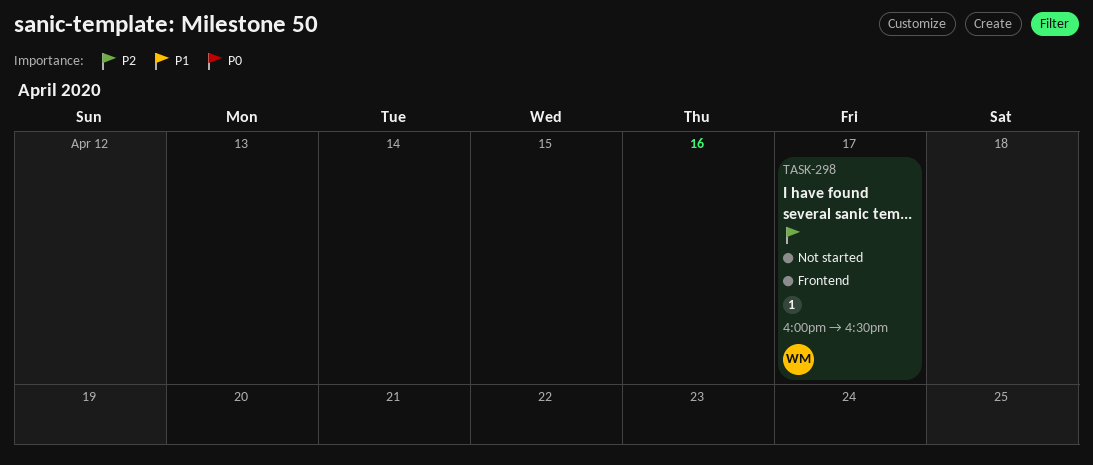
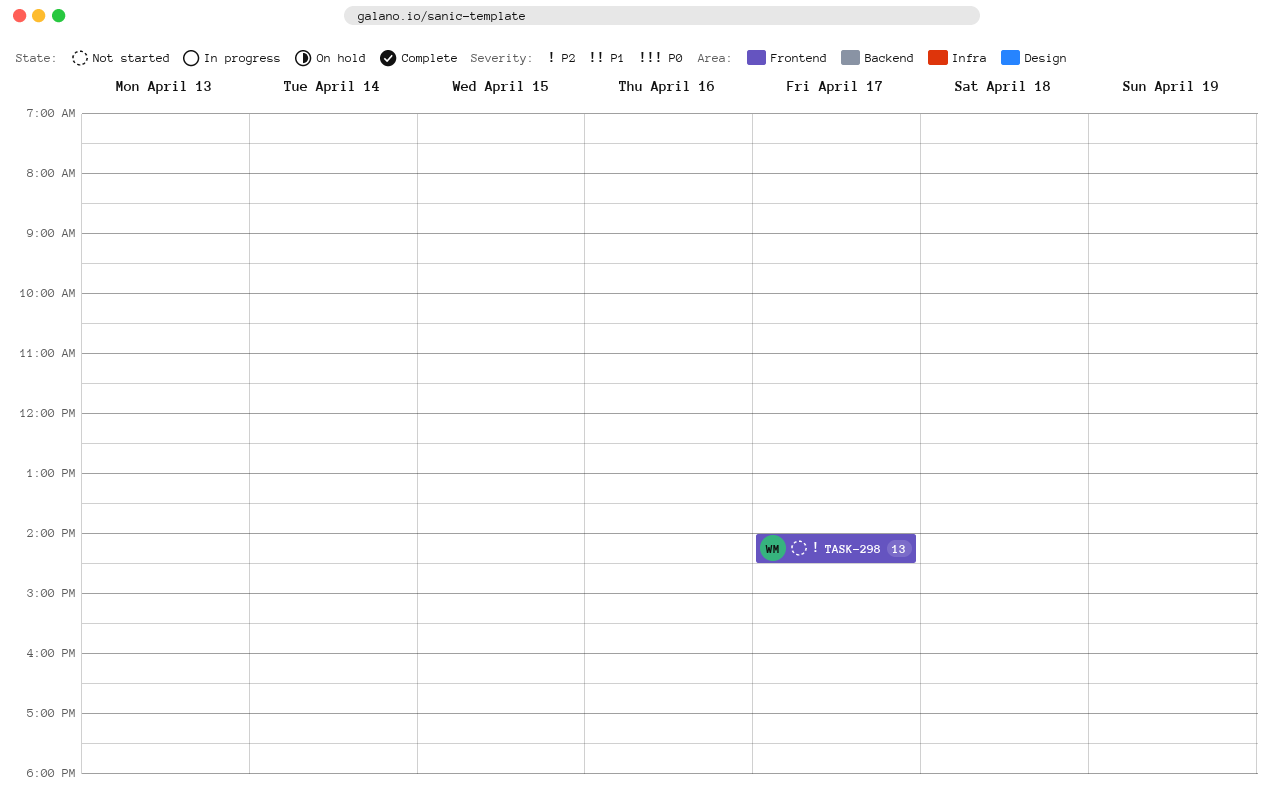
TASK-298, estimate: 1 -> 13
TASK-298, begins: 16:00 -> 14:00
TASK-298, ends: 16:30 -> 14:30

